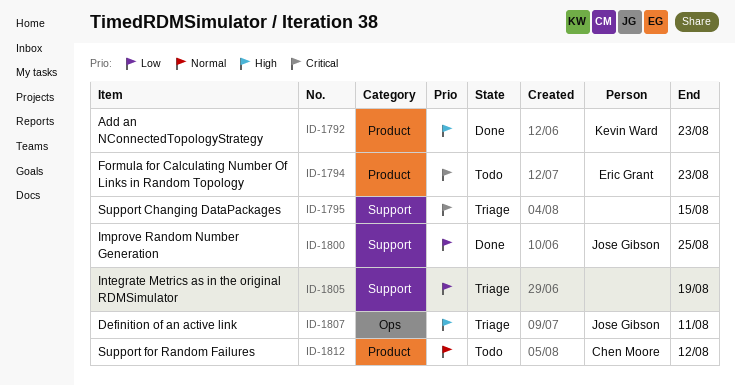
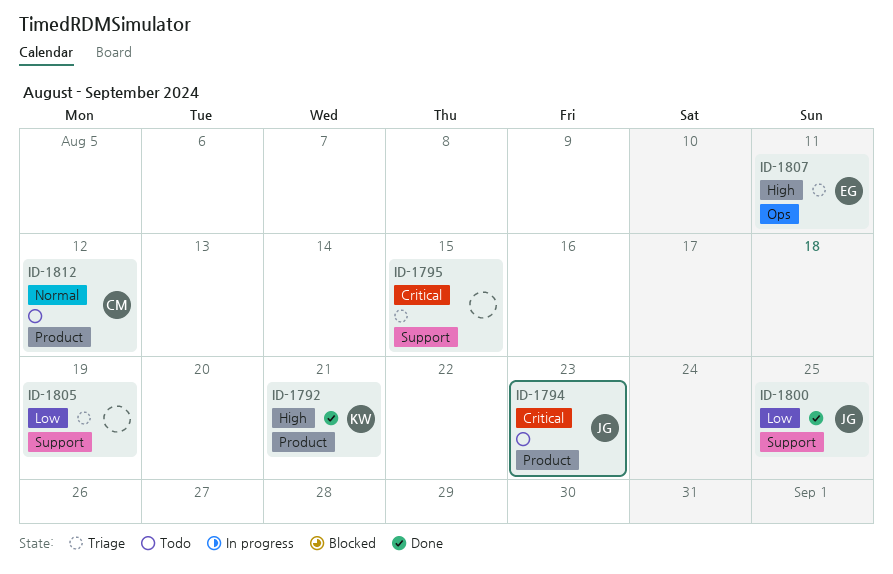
ID-1792, due: Aug 23 -> Aug 21
ID-1794, owner: Eric Grant -> Jose Gibson
ID-1807, owner: Jose Gibson -> Eric Grant

